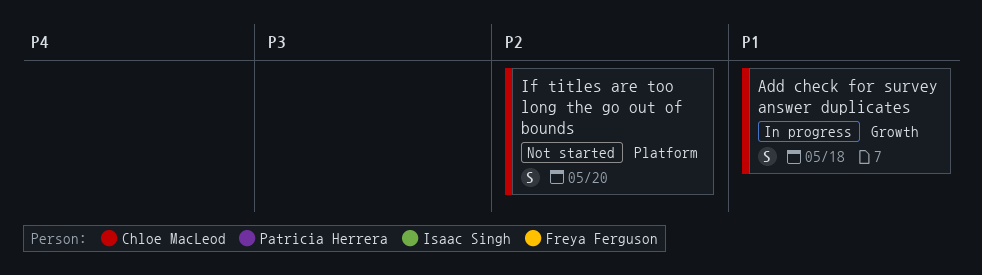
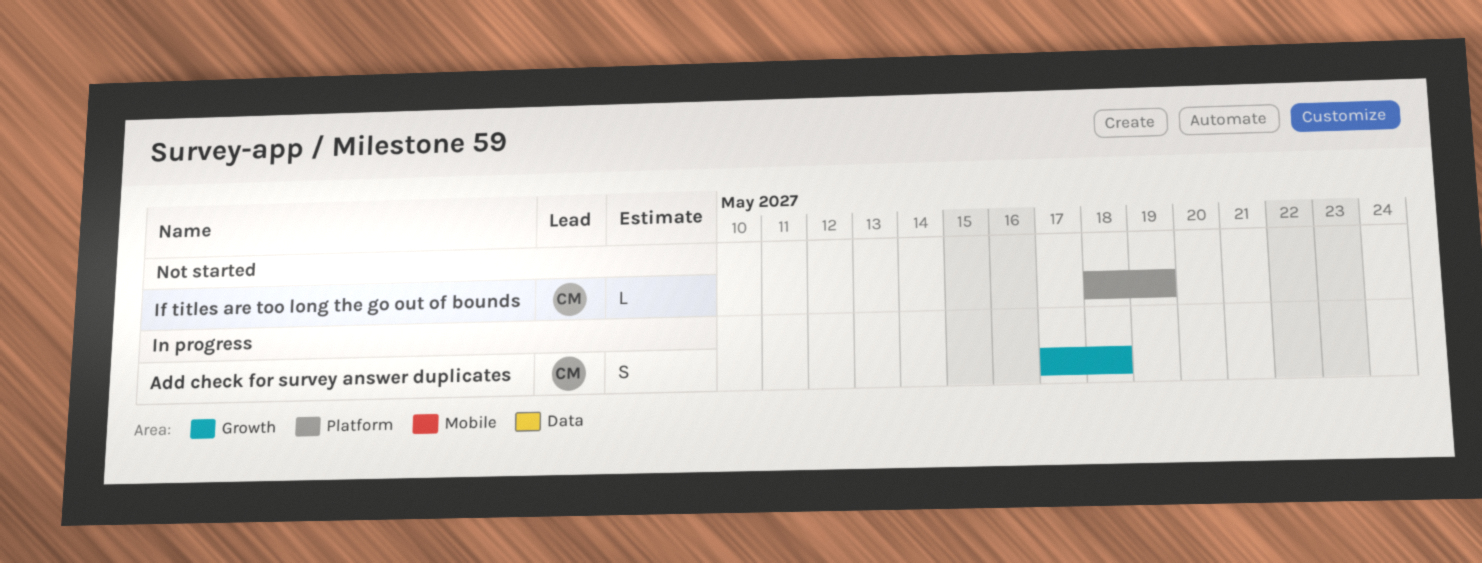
If titles are too long the go out of bounds, estimate: S -> L
If titles are too long the go out of bounds, due: May 20 -> May 19

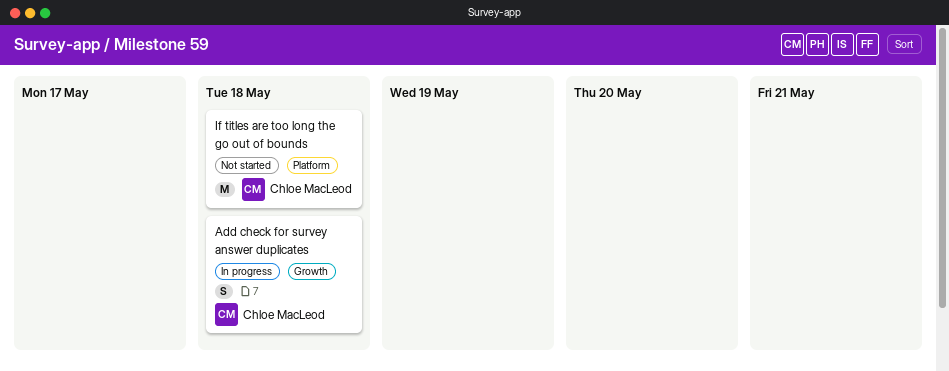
If titles are too long the go out of bounds, estimate: L -> M
If titles are too long the go out of bounds, due: May 19 -> May 18

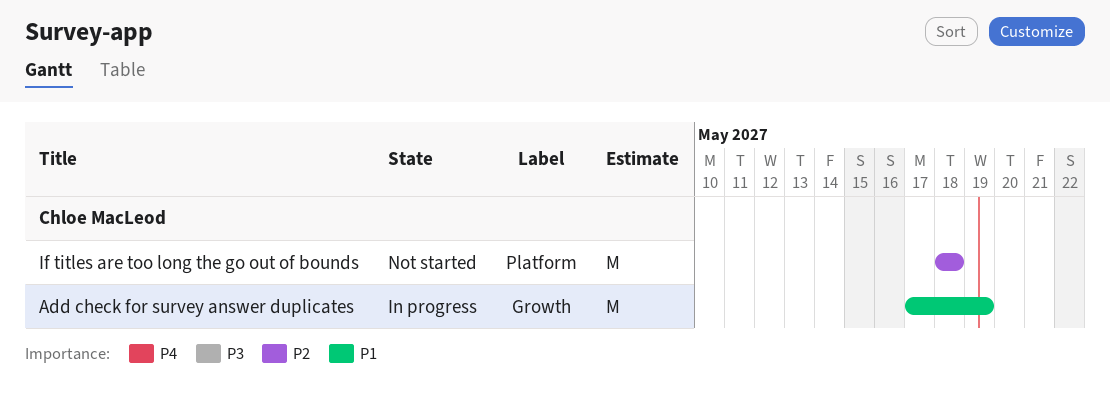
Add check for survey answer duplicates, estimate: S -> M
Add check for survey answer duplicates, due: May 18 -> May 19

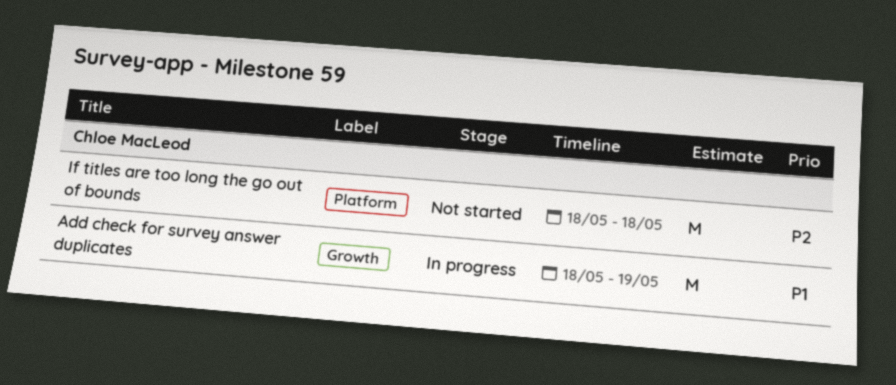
Add check for survey answer duplicates, start: May 17 -> May 18

